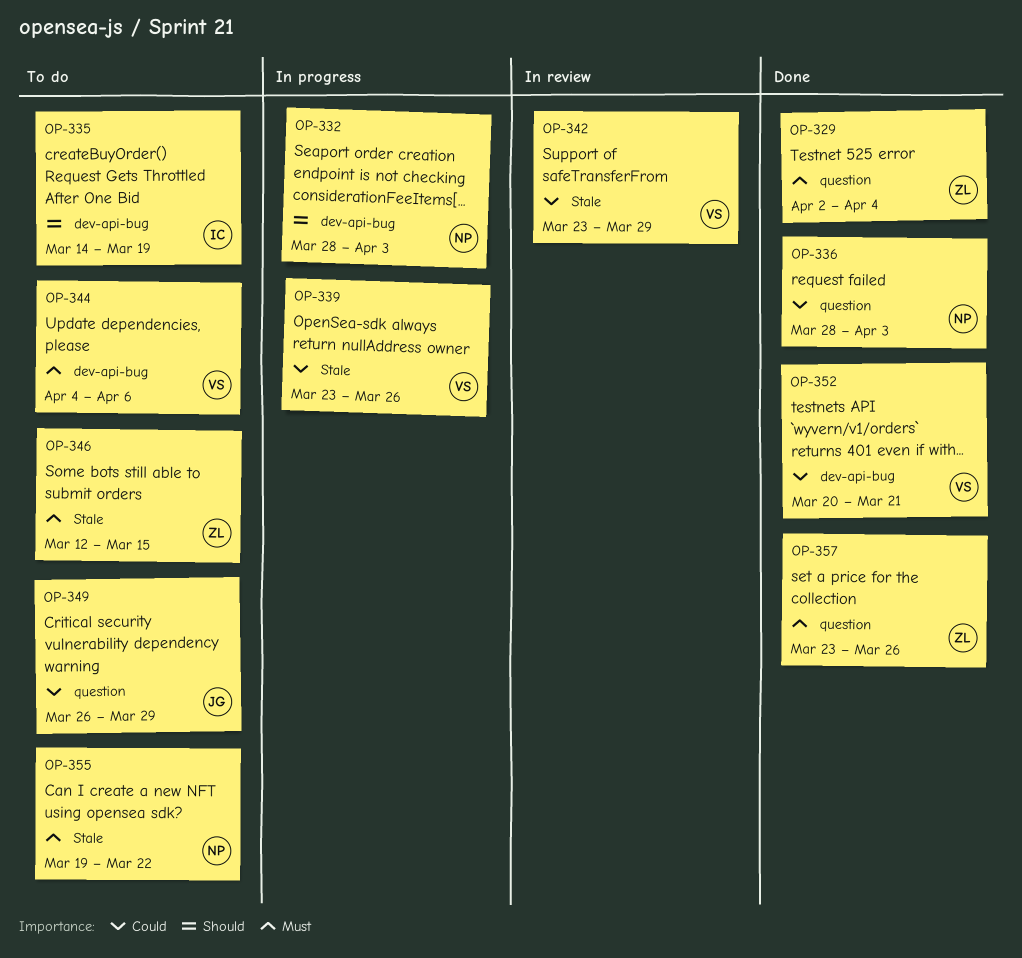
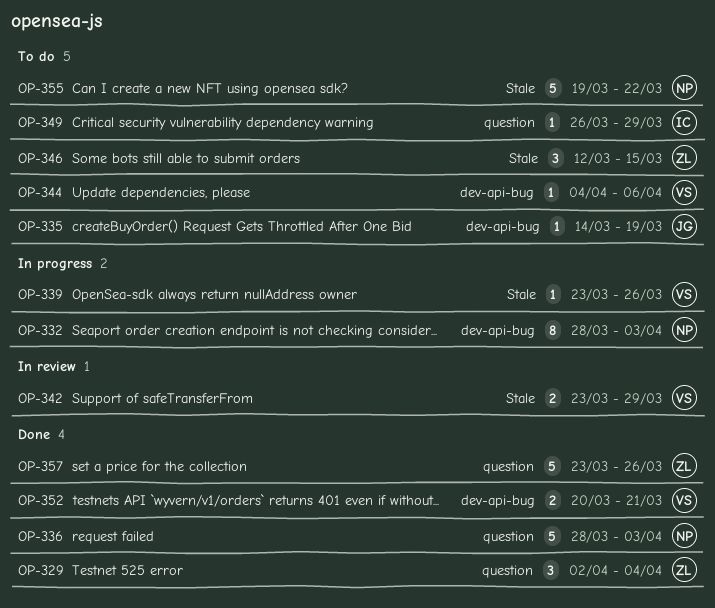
OP-335, owner: IC -> JG
OP-349, owner: JG -> IC

